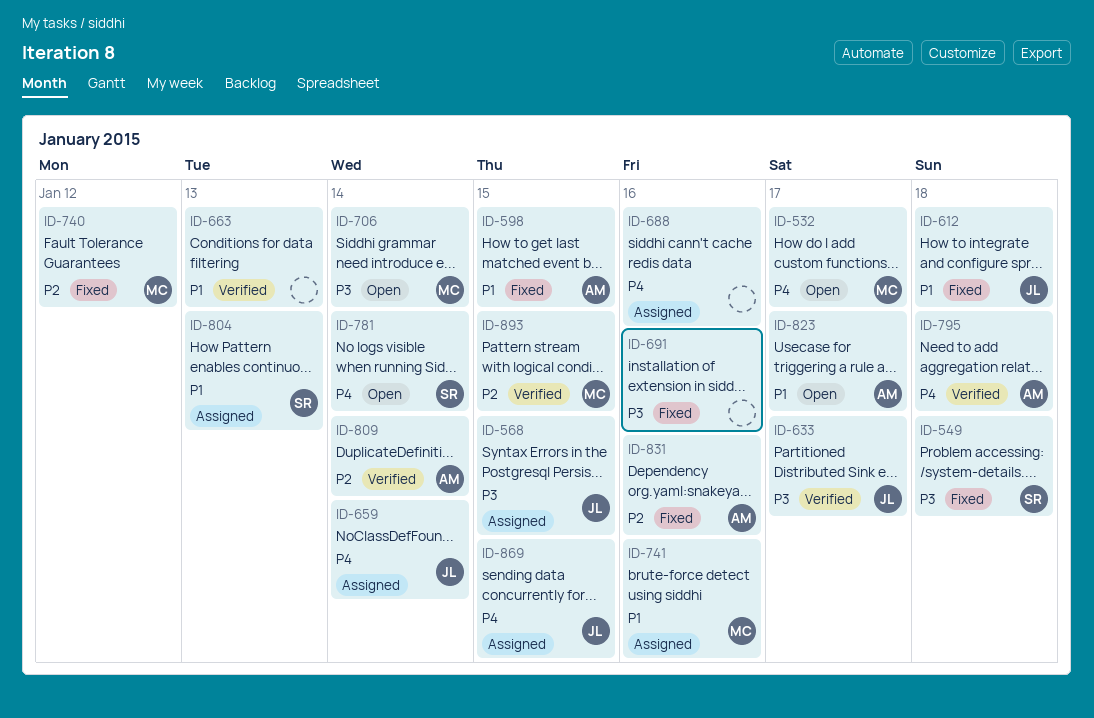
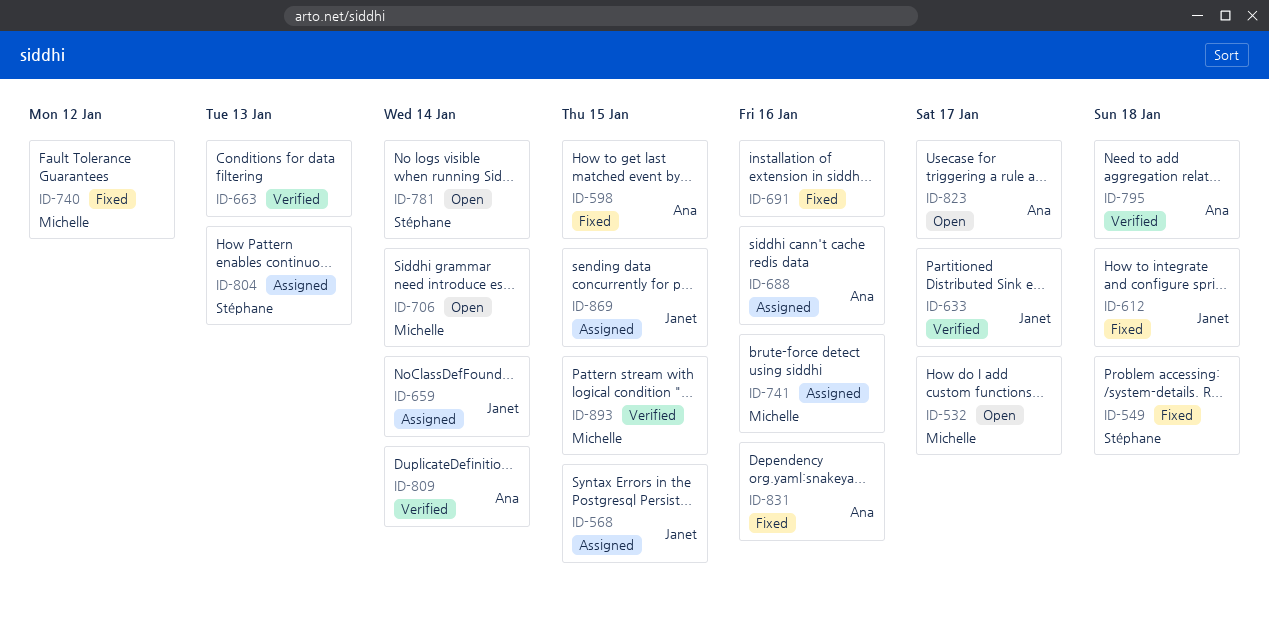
ID-688, owner: none -> Ana

